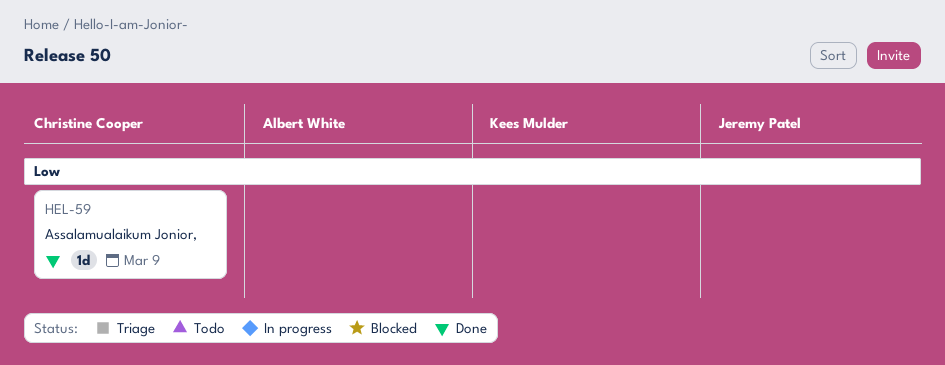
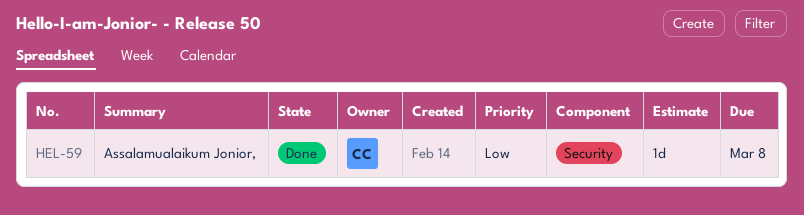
HEL-59, due: Mar 9 -> Mar 8

